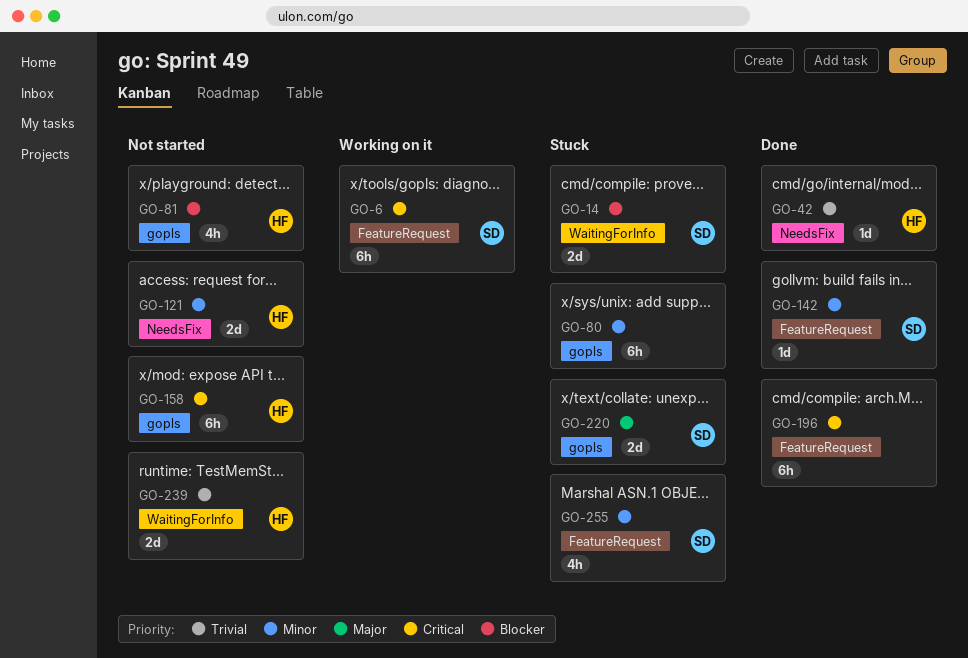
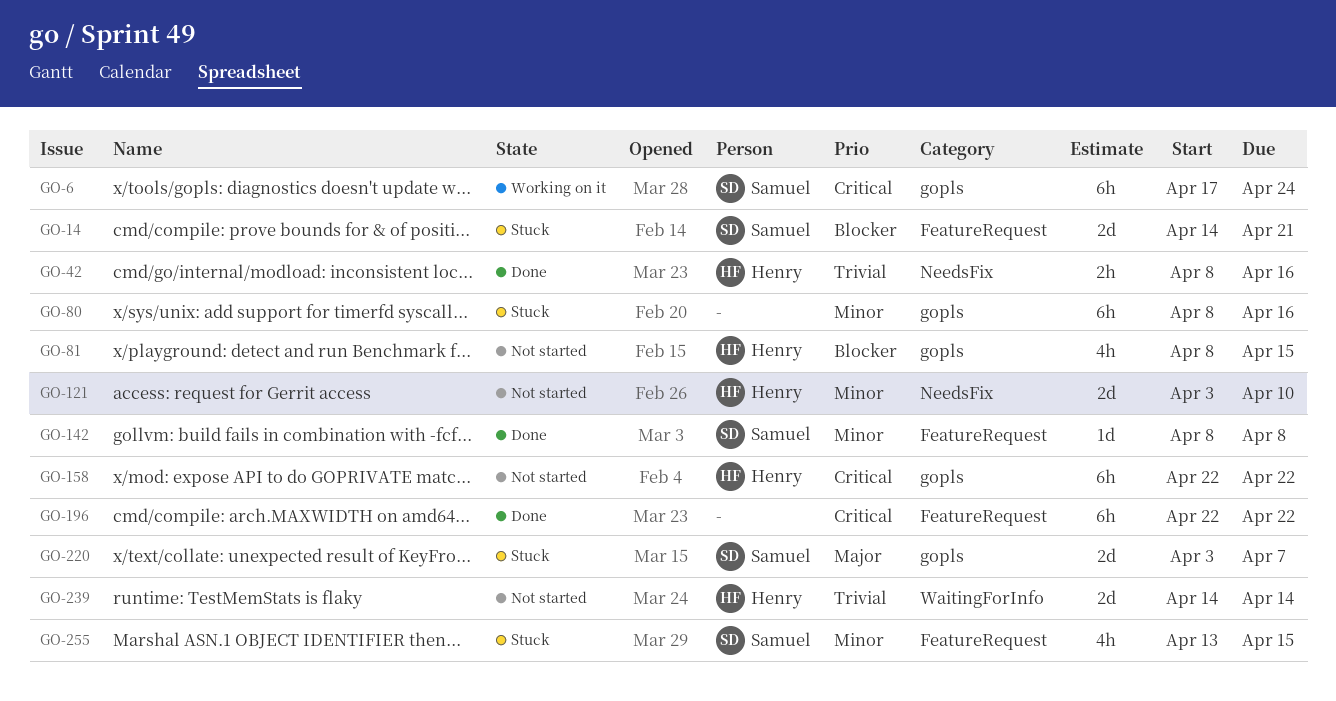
GO-6, label: FeatureRequest -> gopls
GO-14, label: WaitingForInfo -> FeatureRequest
GO-42, estimate: 1d -> 2h

